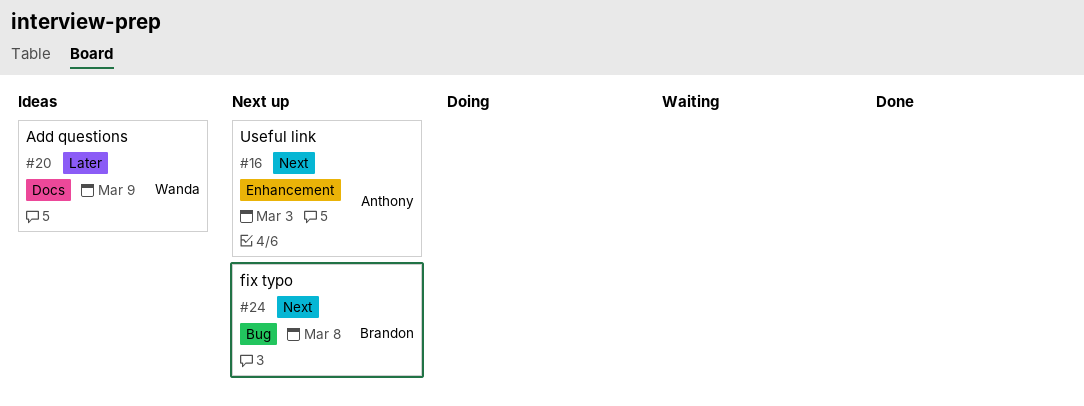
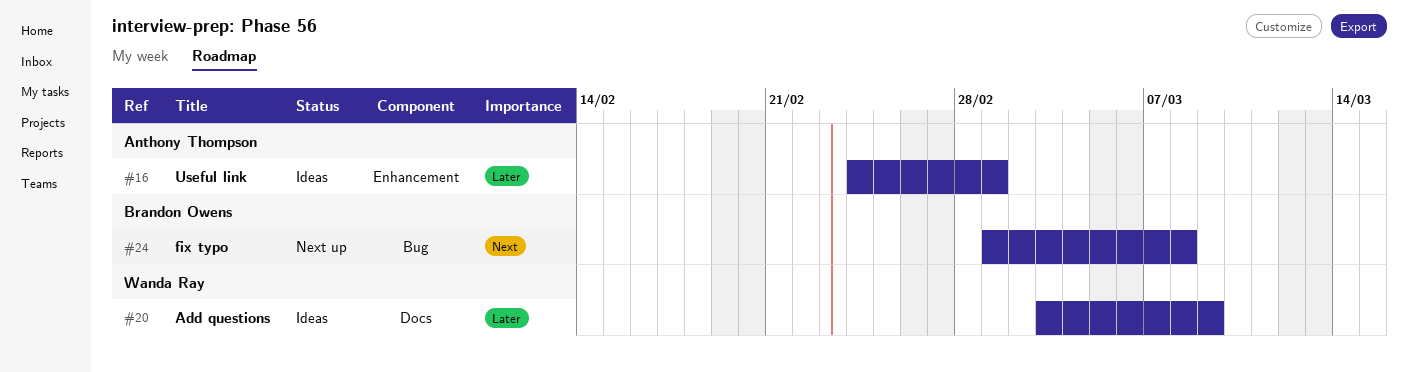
#16, status: Next up -> Ideas
#16, priority: Next -> Later
#16, due: Mar 3 -> Mar 1

